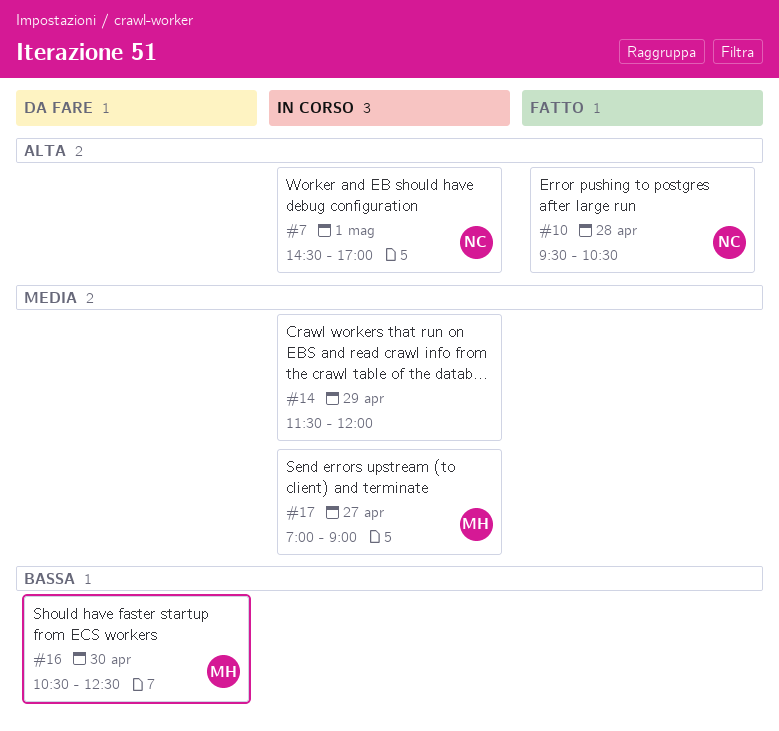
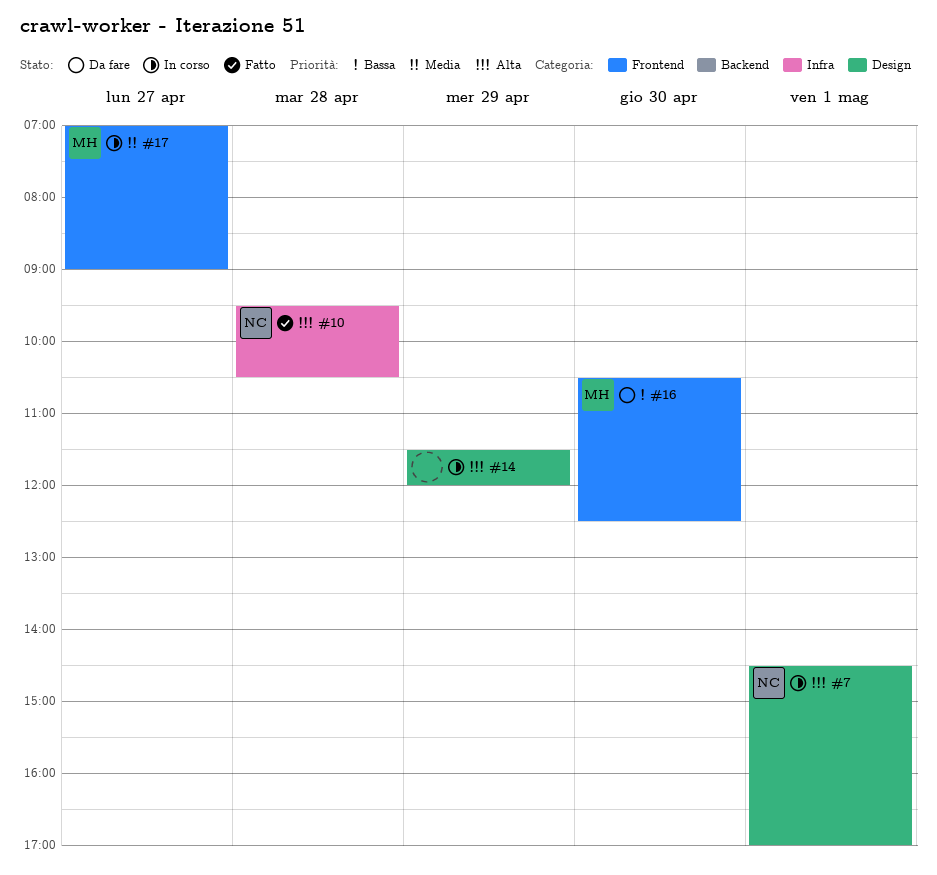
#14, priority: Media -> Alta

